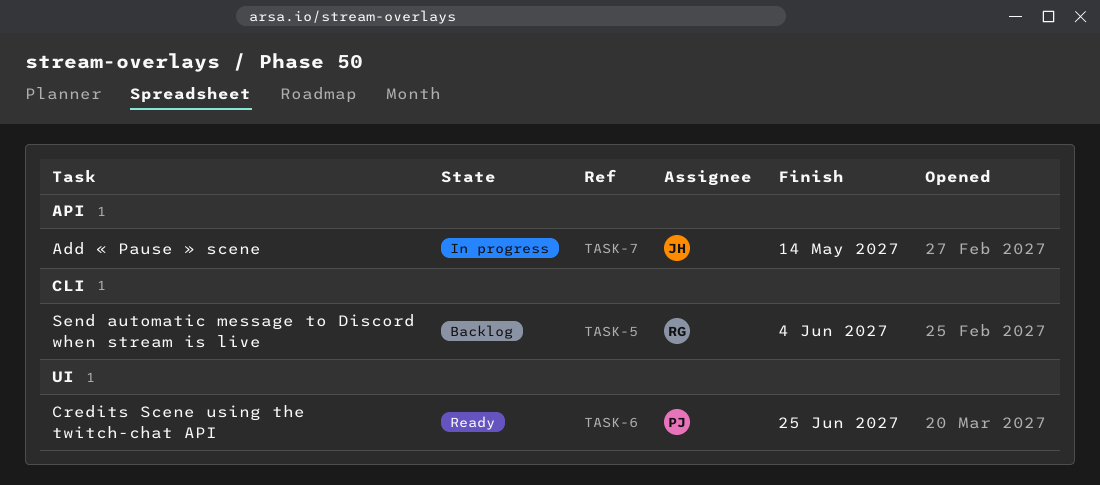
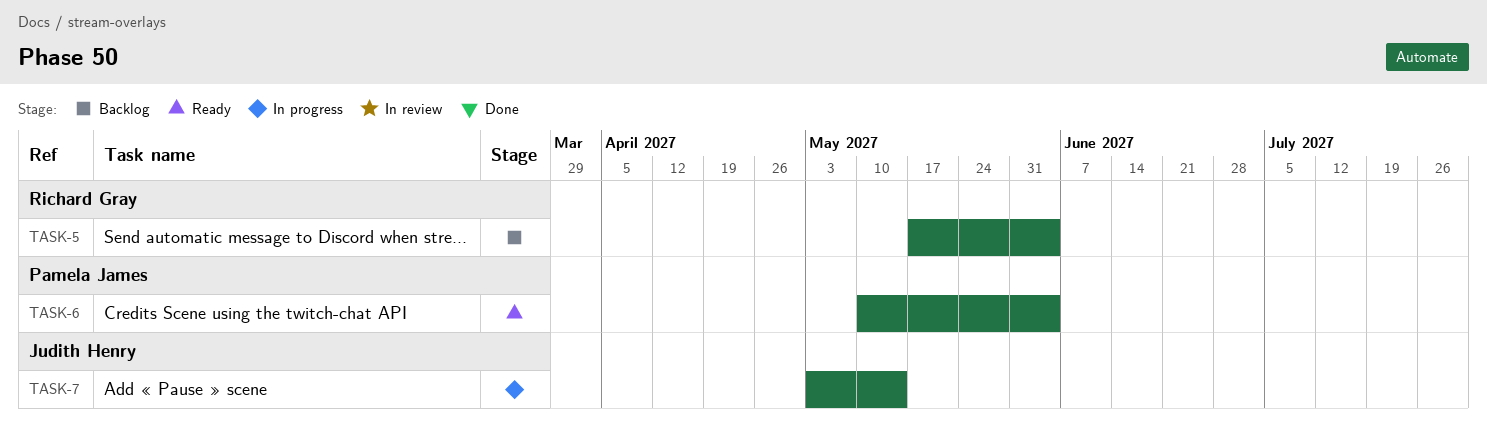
TASK-6, due: Jun 25 -> Jun 4

